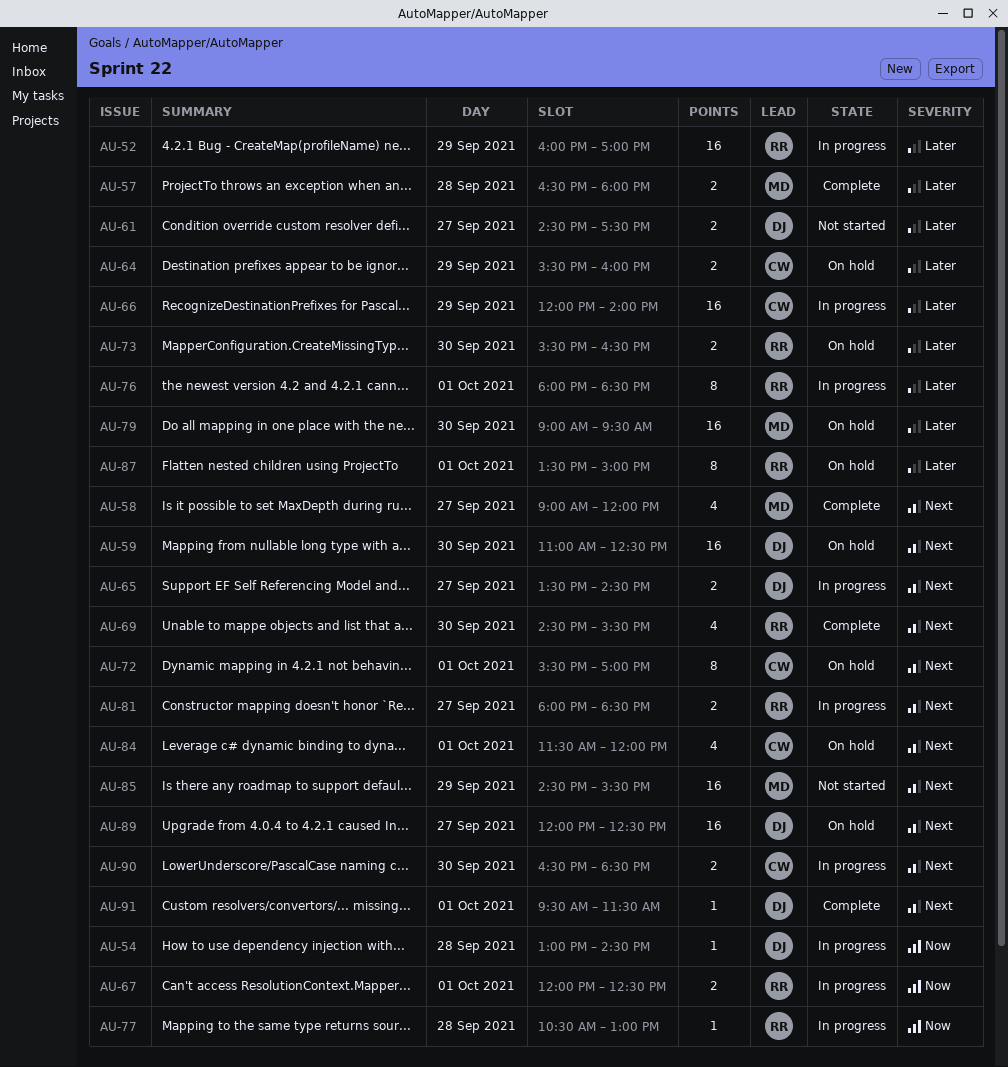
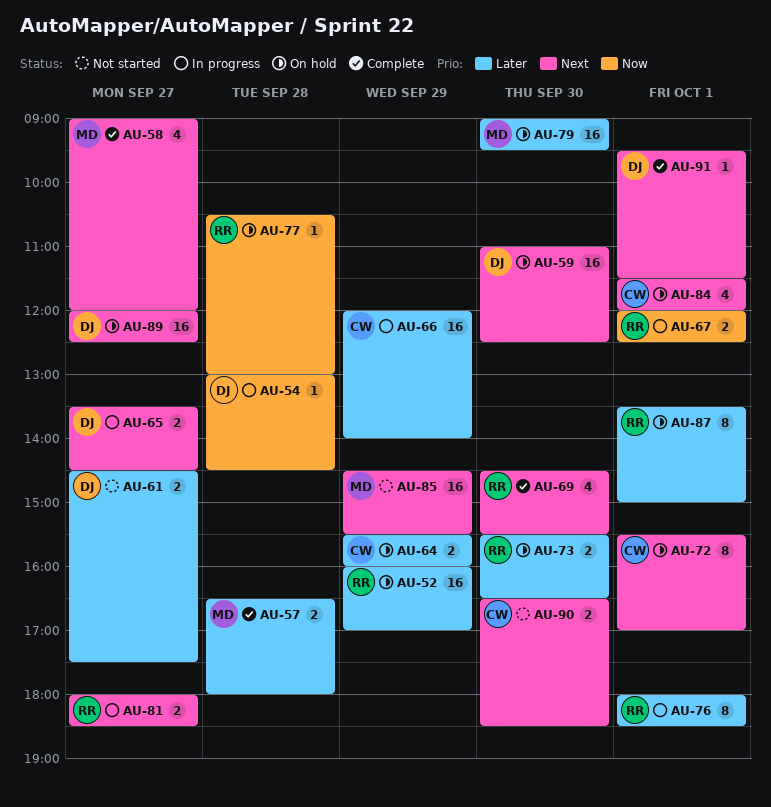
AU-52, status: In progress -> On hold
AU-77, status: In progress -> On hold
AU-90, status: In progress -> Not started

